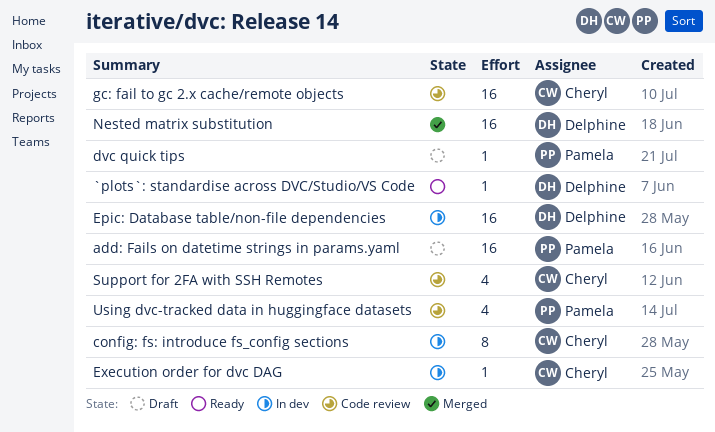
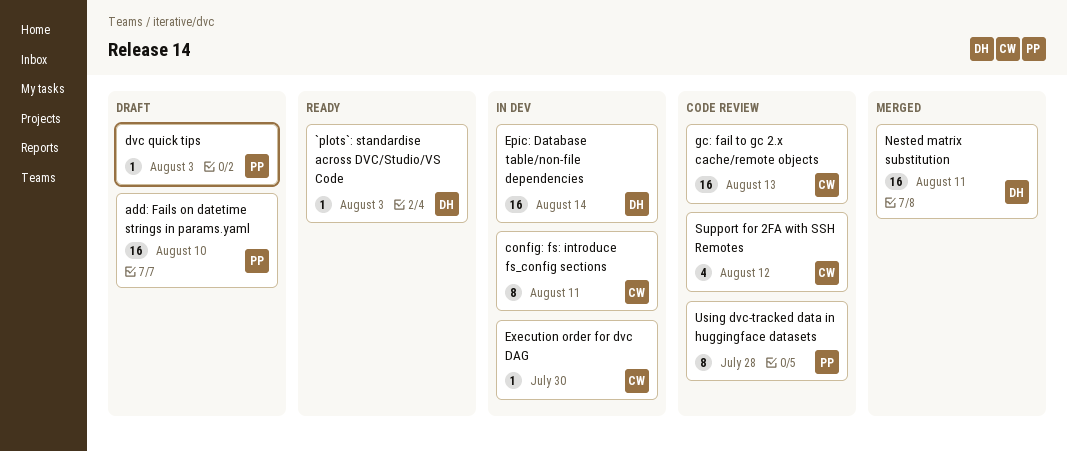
Using dvc-tracked data in huggingface datasets, estimate: 4 -> 8

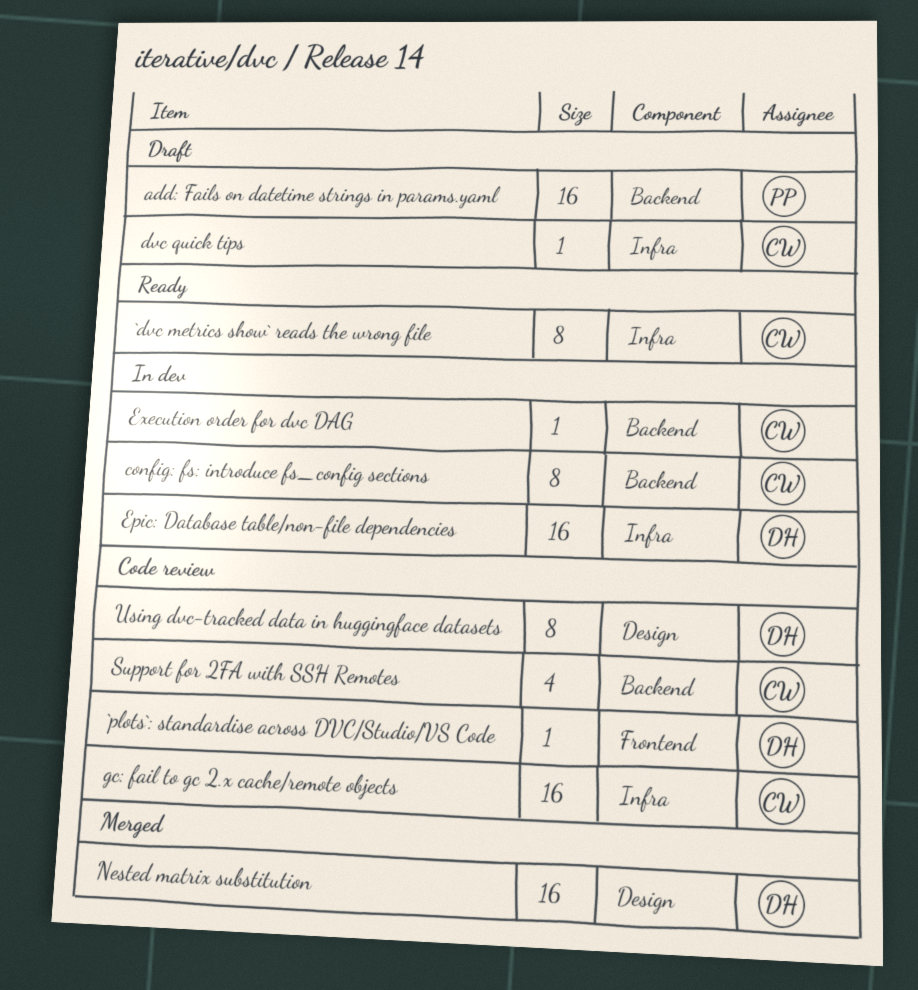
`dvc metrics show` reads the wrong file: none -> present
`plots`: standardise across DVC/Studio/VS Code, status: Ready -> Code review
dvc quick tips, owner: PP -> CW
Using dvc-tracked data in huggingface datasets, owner: PP -> DH

